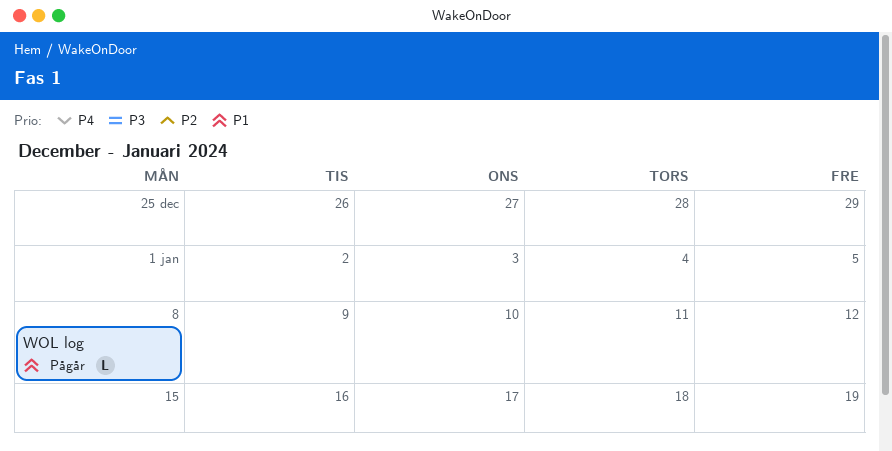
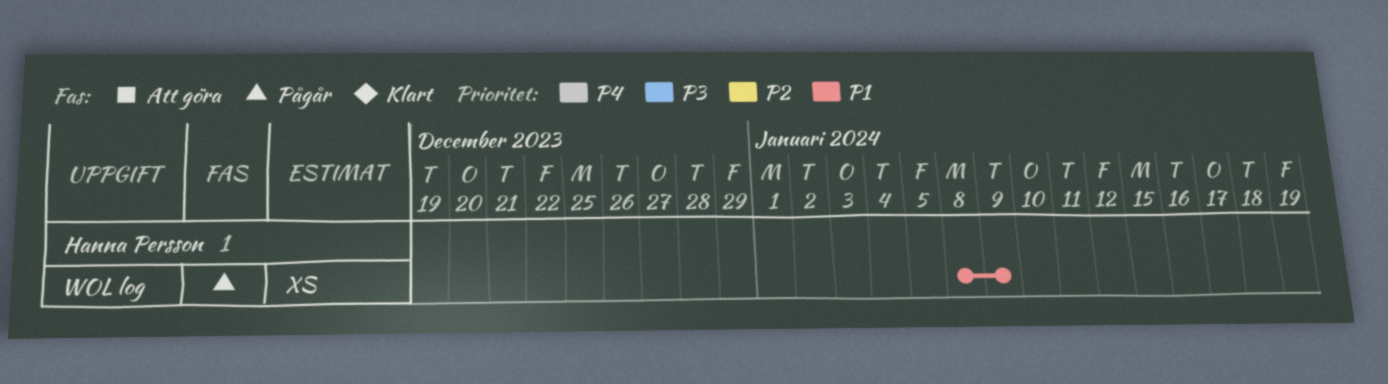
WOL log, estimate: L -> XS
WOL log, due: Jan 8 -> Jan 9

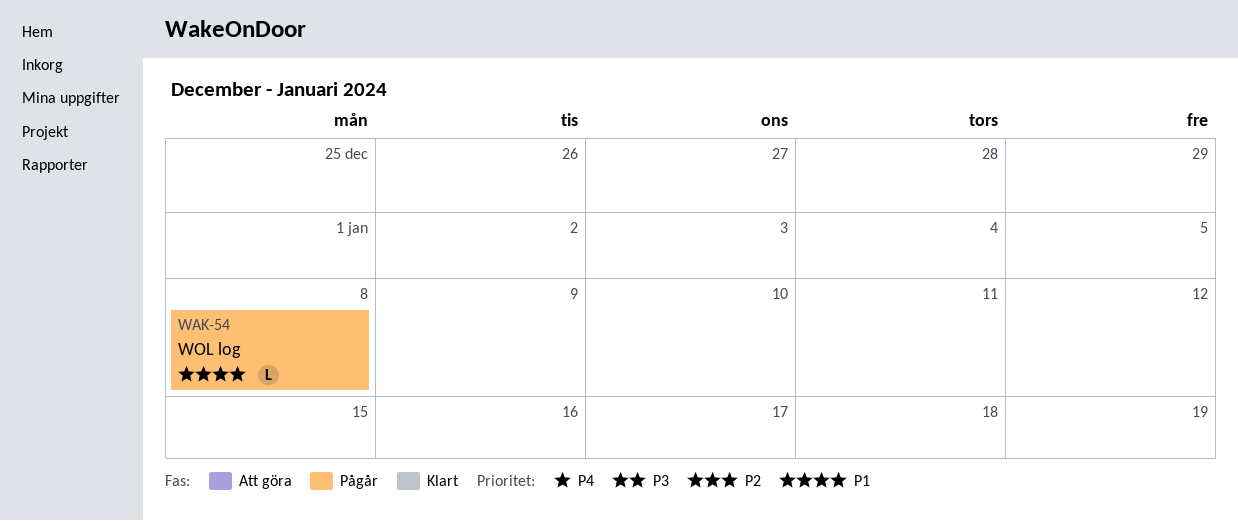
WOL log, estimate: XS -> L
WOL log, due: Jan 9 -> Jan 8

